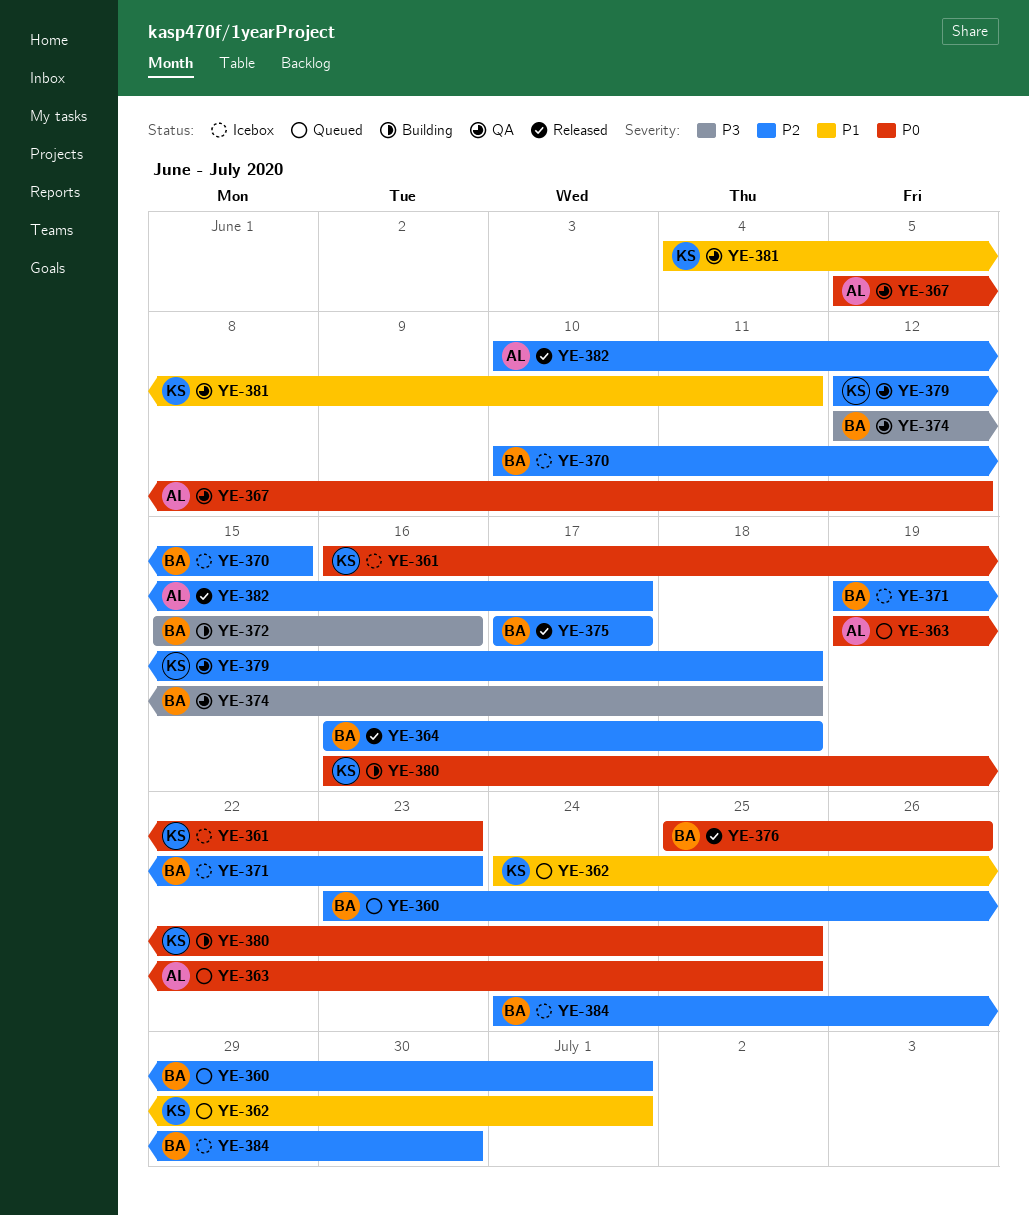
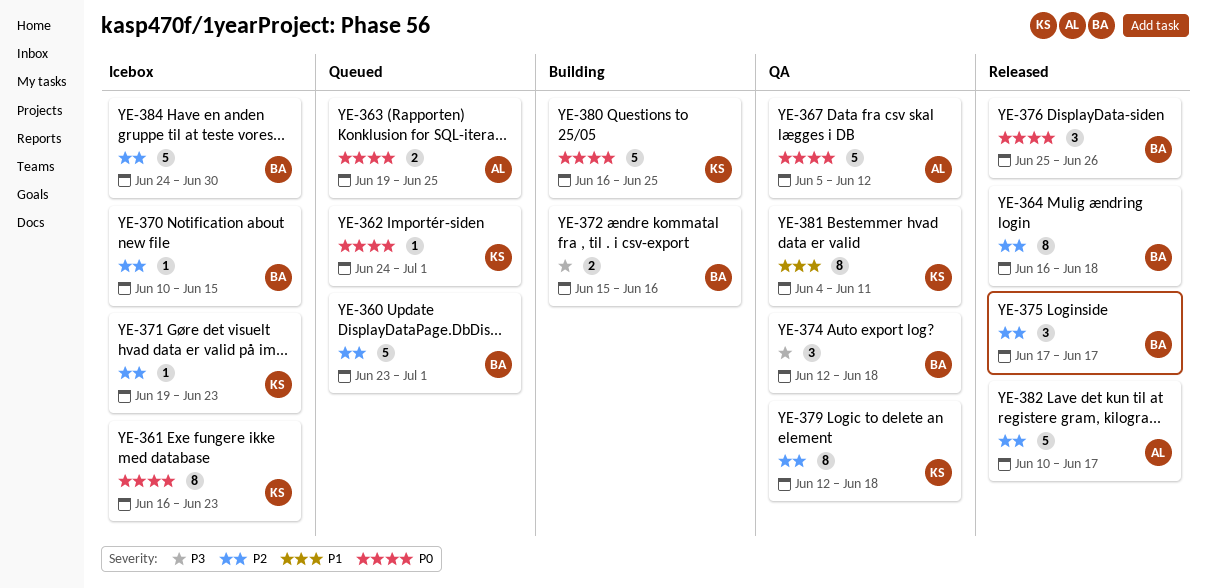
YE-362, priority: P1 -> P0
YE-371, owner: BA -> KS

